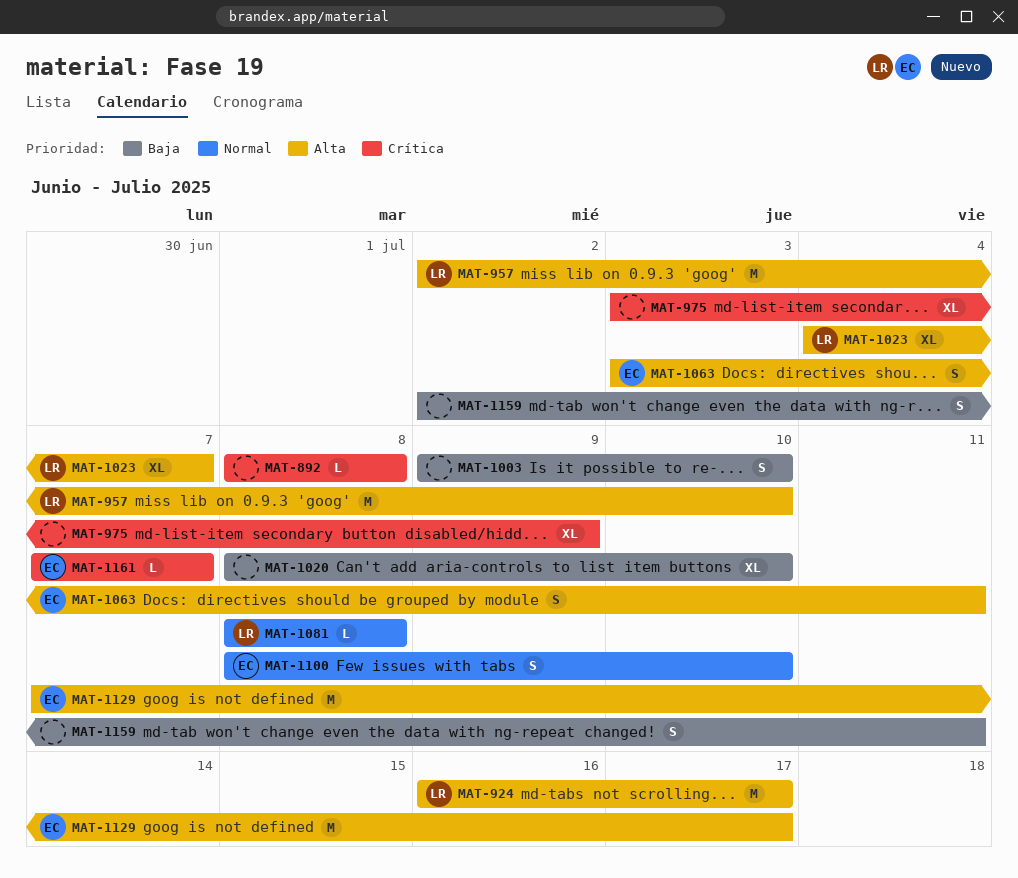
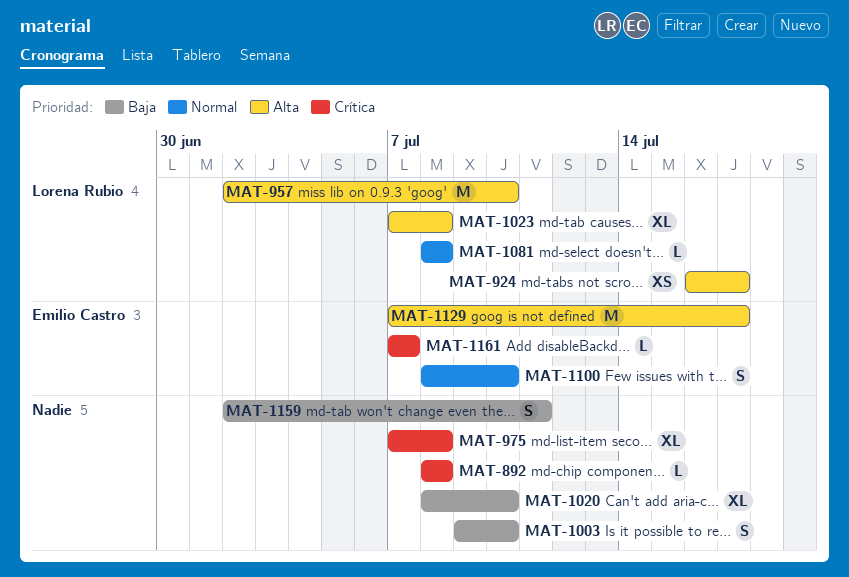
MAT-924, estimate: M -> XS
MAT-975, start: Jul 3 -> Jul 7
MAT-975, due: Jul 9 -> Jul 8
MAT-1023, start: Jul 4 -> Jul 7
MAT-1023, due: Jul 7 -> Jul 8
MAT-1063: present -> none

